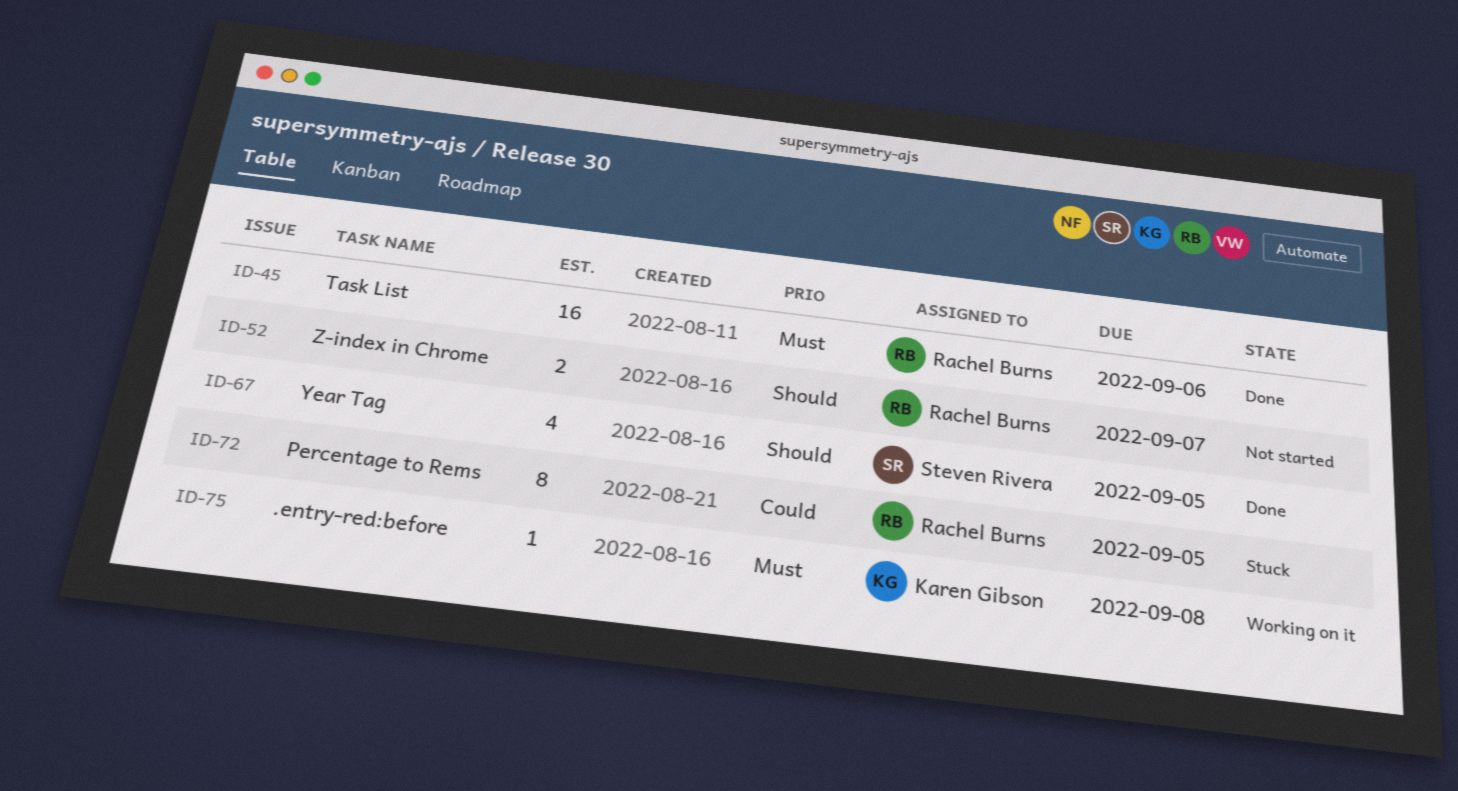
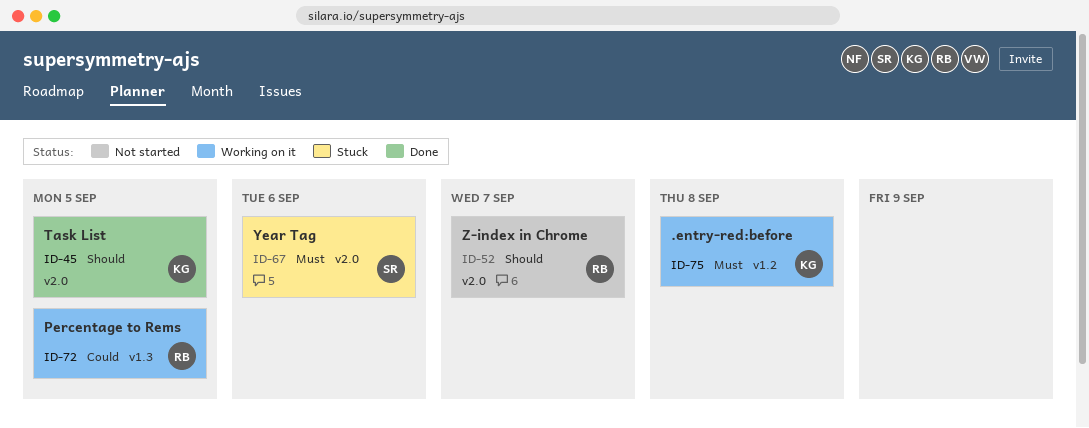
ID-45, owner: Rachel Burns -> Karen Gibson
ID-45, priority: Must -> Should
ID-45, due: Sep 6 -> Sep 5
ID-67, status: Done -> Stuck
ID-67, priority: Should -> Must
ID-67, due: Sep 5 -> Sep 6
ID-72, status: Stuck -> Working on it

